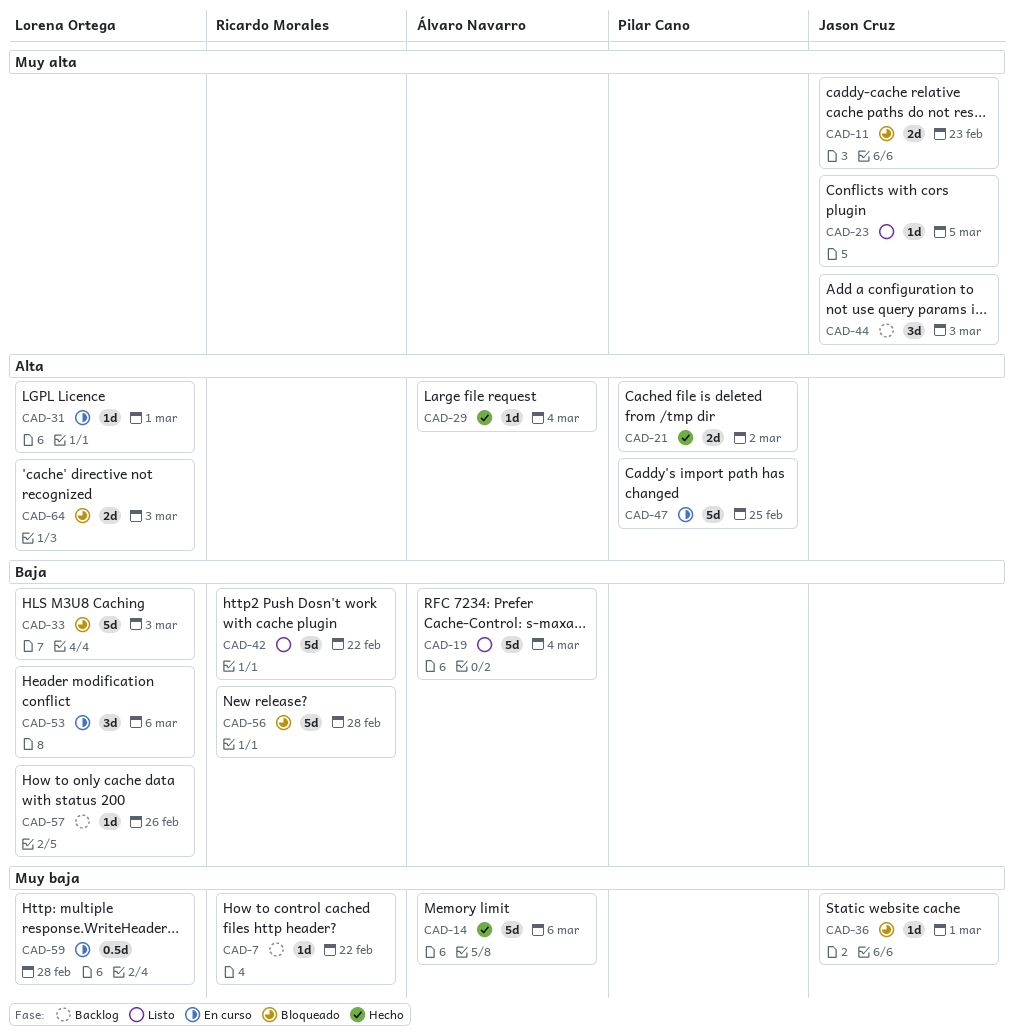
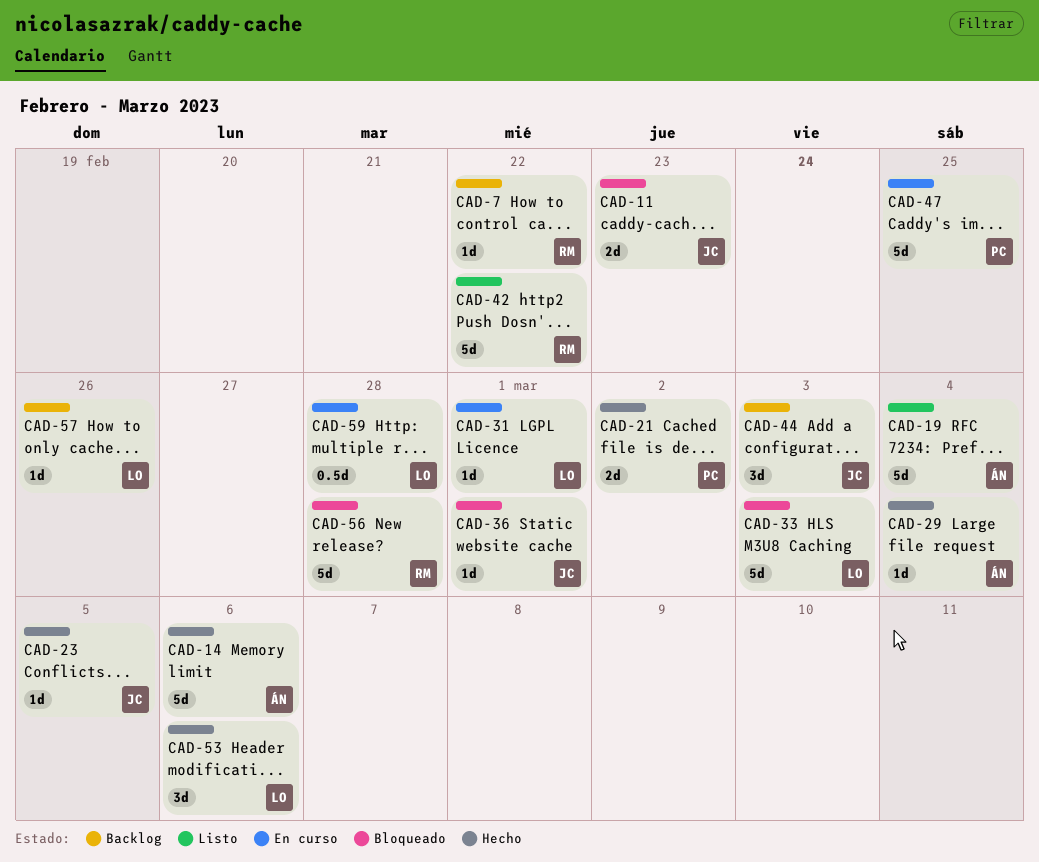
CAD-23, status: Listo -> Hecho
CAD-53, status: En curso -> Hecho
CAD-64: present -> none

